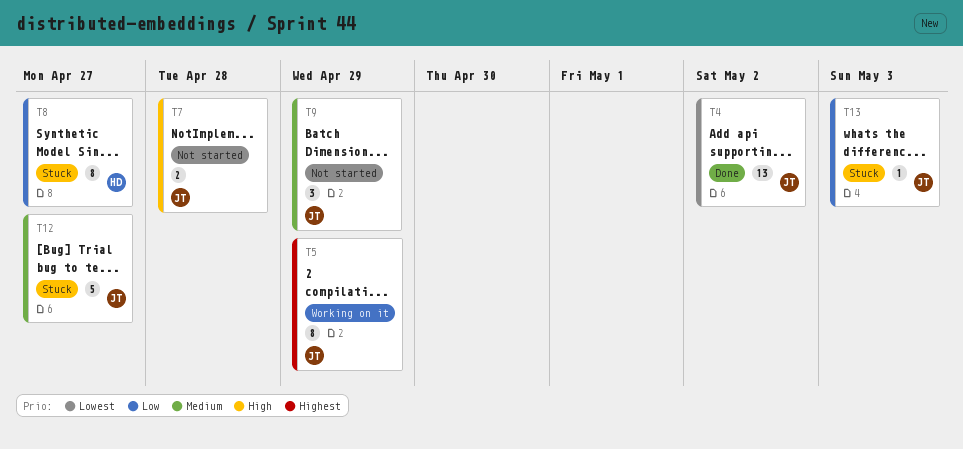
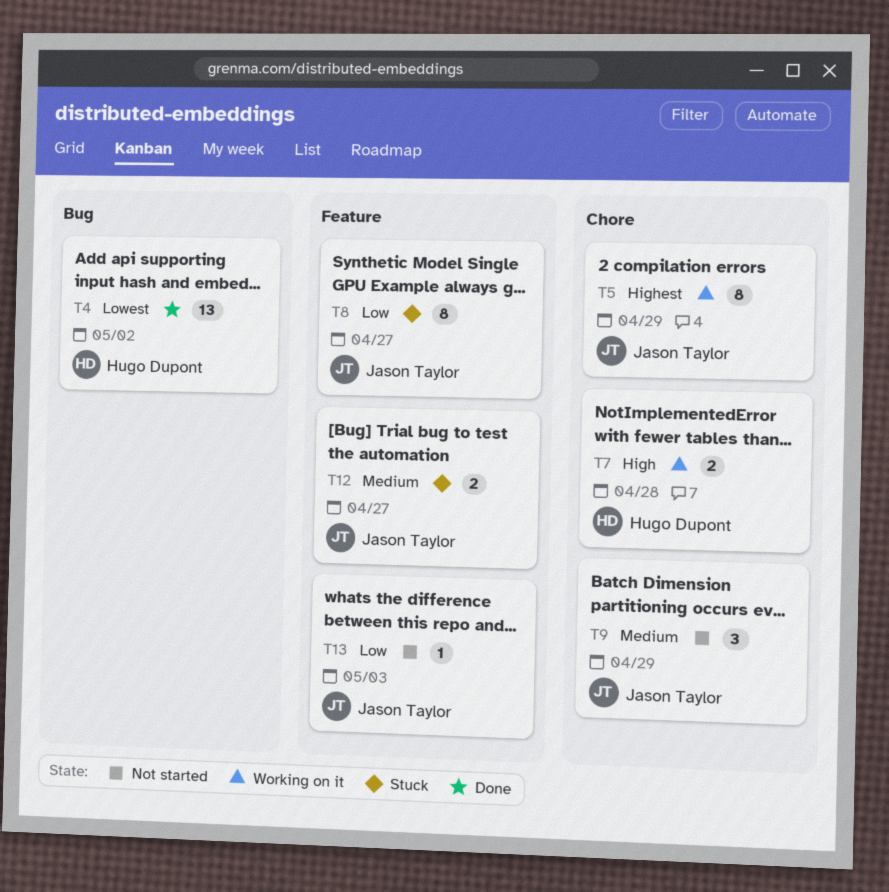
T4, owner: Jason Taylor -> Hugo Dupont
T7, status: Not started -> Working on it
T7, owner: Jason Taylor -> Hugo Dupont
T8, owner: Hugo Dupont -> Jason Taylor
T12, estimate: 5 -> 2
T13, status: Stuck -> Not started

